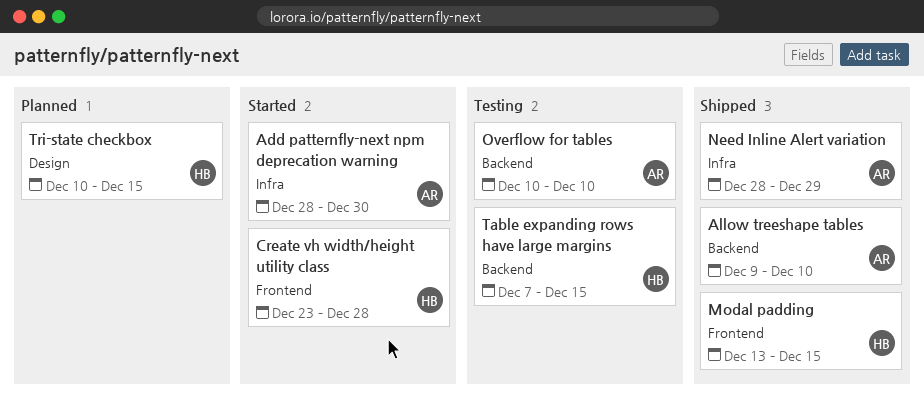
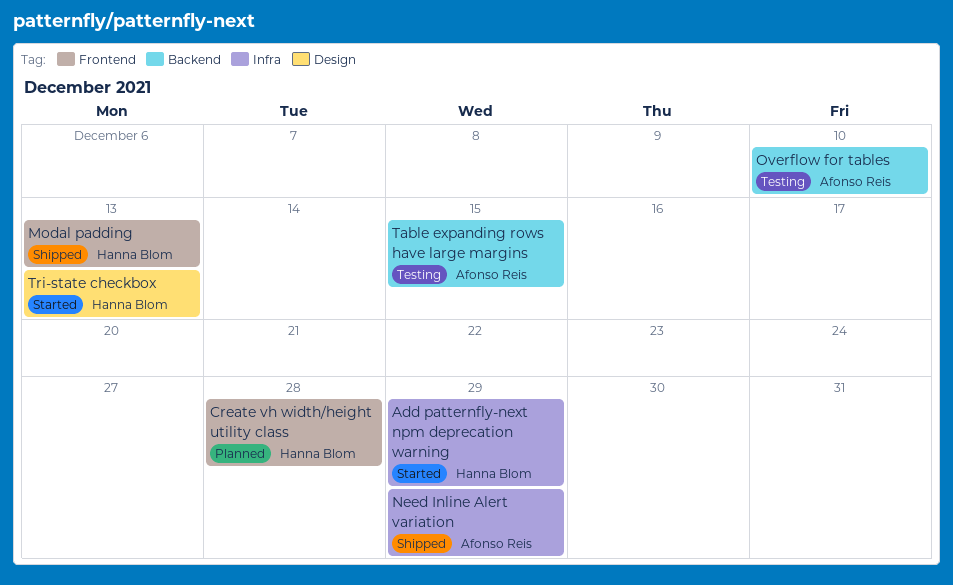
Add patternfly-next npm deprecation warning, owner: Afonso Reis -> Hanna Blom
Add patternfly-next npm deprecation warning, due: Dec 30 -> Dec 29
Allow treeshape tables: present -> none
Create vh width/height utility class, status: Started -> Planned
Modal padding, due: Dec 15 -> Dec 13
Table expanding rows have large margins, owner: Hanna Blom -> Afonso Reis
Tri-state checkbox, status: Planned -> Started
Tri-state checkbox, due: Dec 15 -> Dec 13

